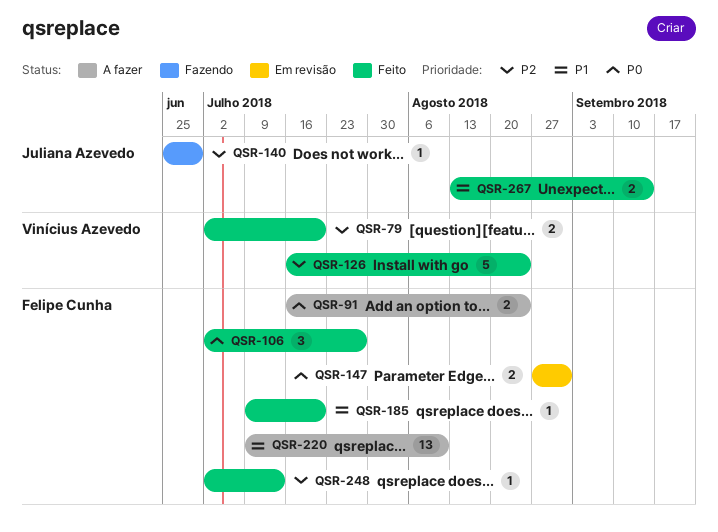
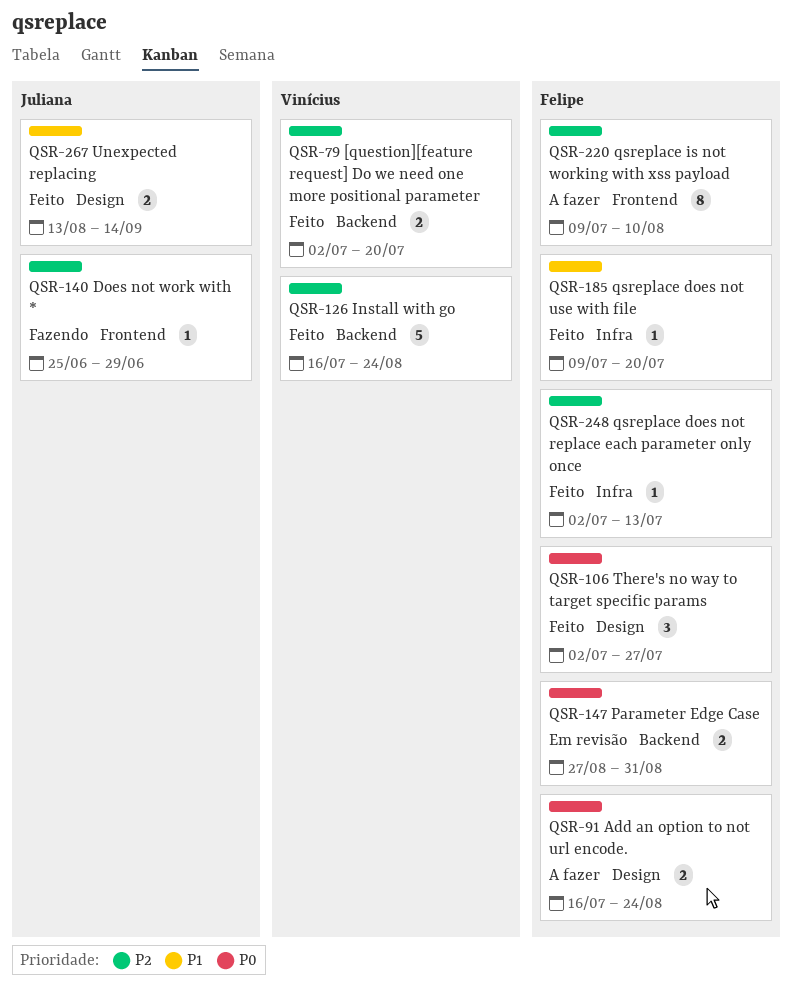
QSR-220, priority: P1 -> P2
QSR-220, estimate: 13 -> 8

